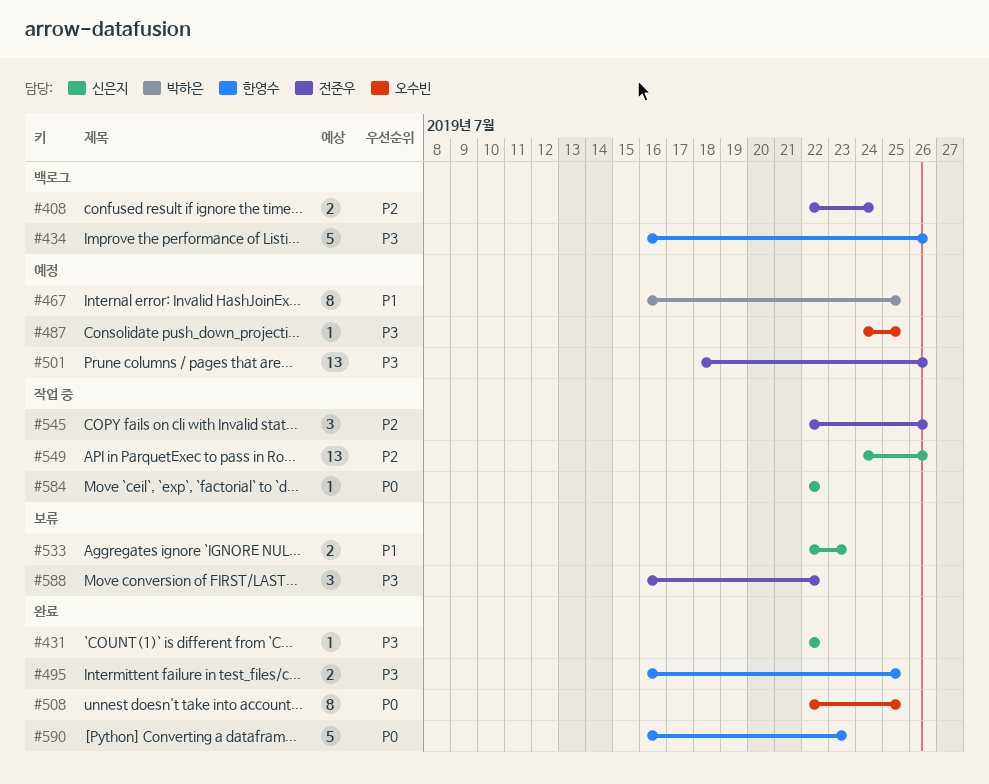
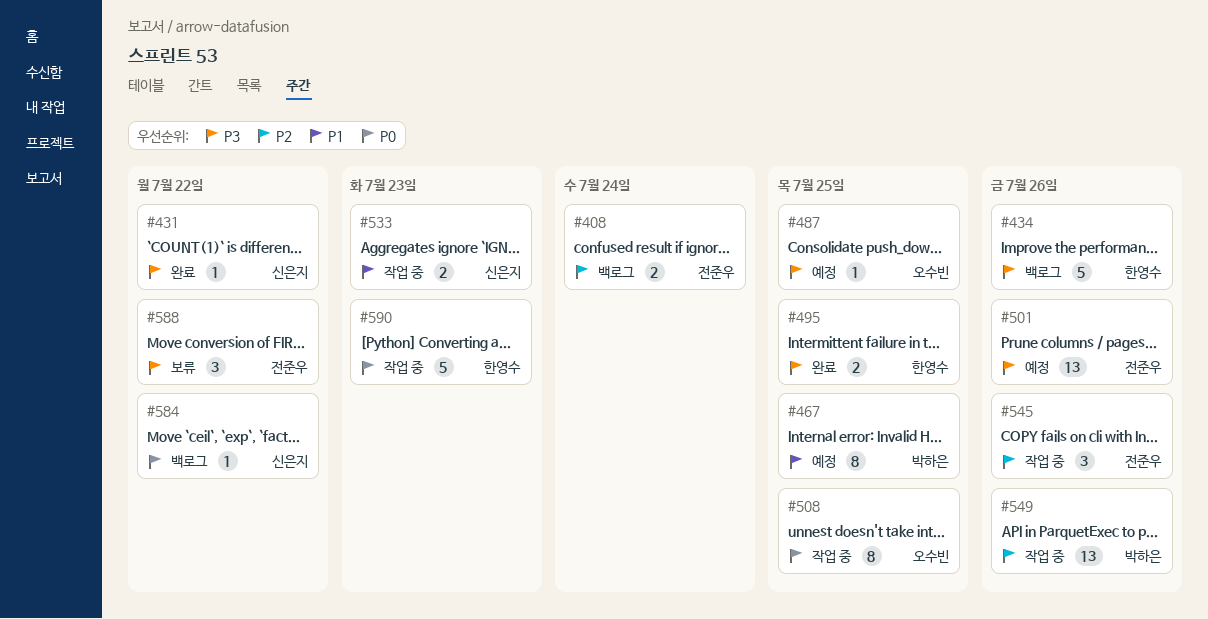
#508, status: 완료 -> 작업 중
#533, status: 보류 -> 작업 중
#549, owner: 신은지 -> 박하은
#584, status: 작업 중 -> 백로그
#590, status: 완료 -> 작업 중

